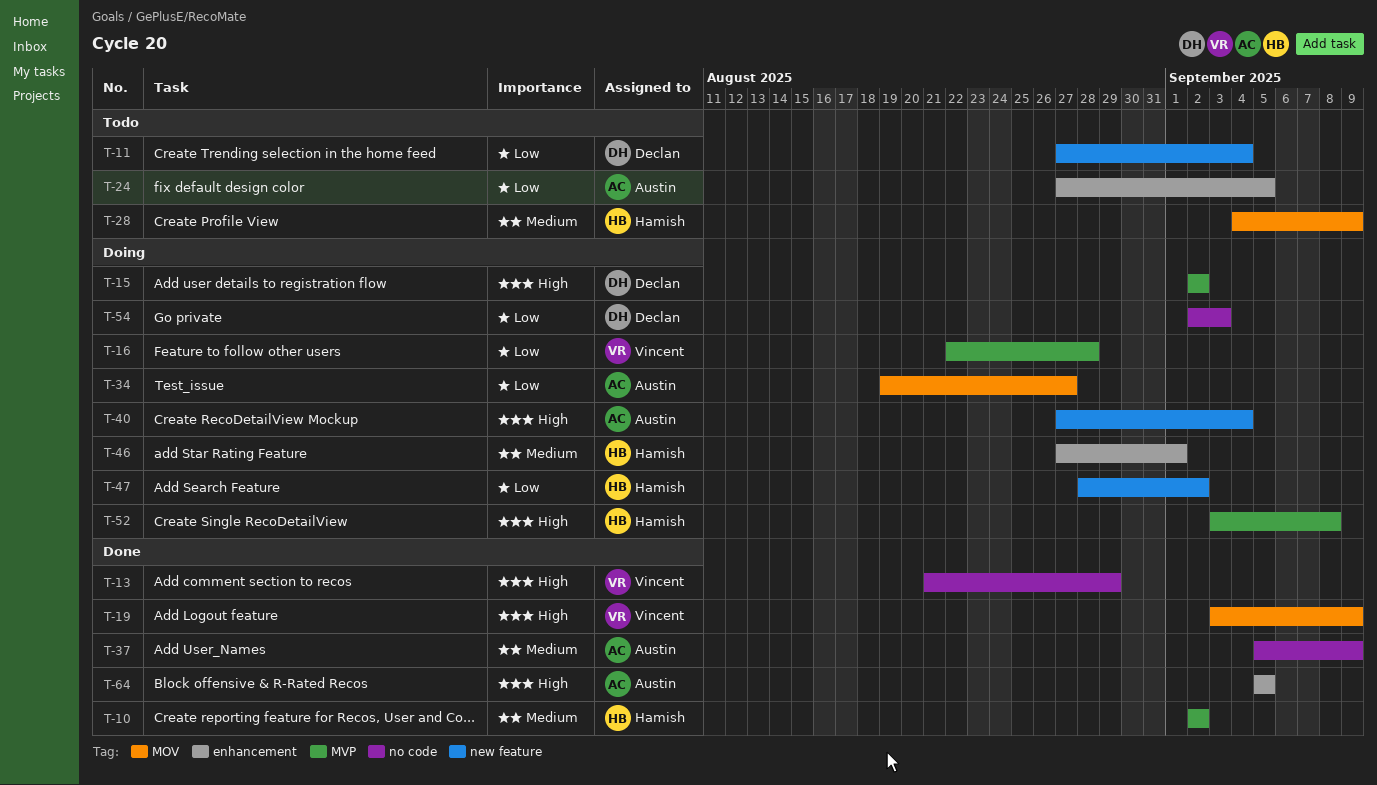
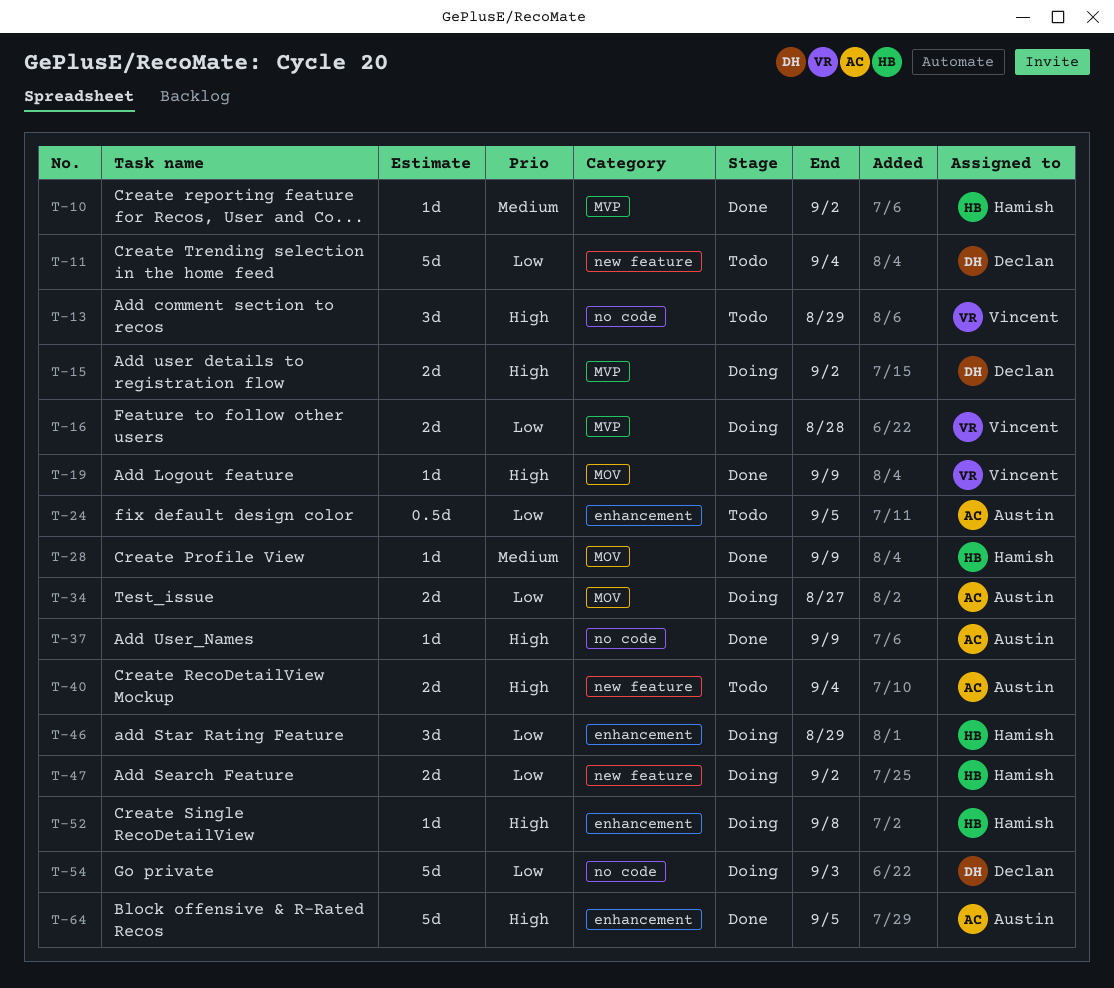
T-13, status: Done -> Todo
T-28, status: Todo -> Done
T-37, priority: Medium -> High
T-40, status: Doing -> Todo
T-46, priority: Medium -> Low
T-46, due: Sep 1 -> Aug 29
T-52, label: MVP -> enhancement

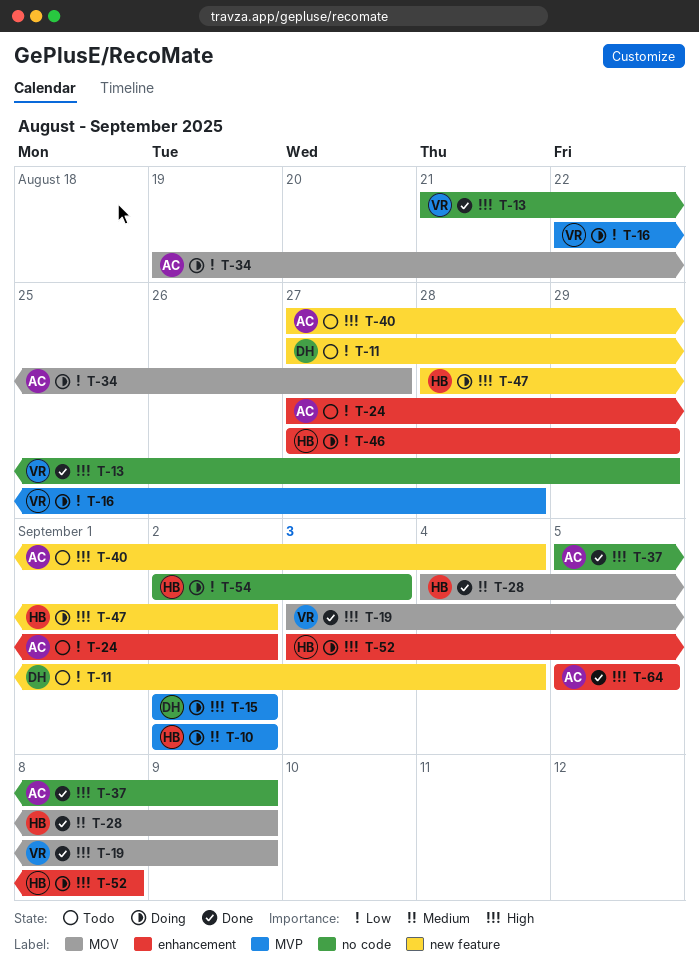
T-10, status: Done -> Doing
T-13, status: Todo -> Done
T-24, due: Sep 5 -> Sep 2
T-47, priority: Low -> High
T-54, owner: Declan -> Hamish

